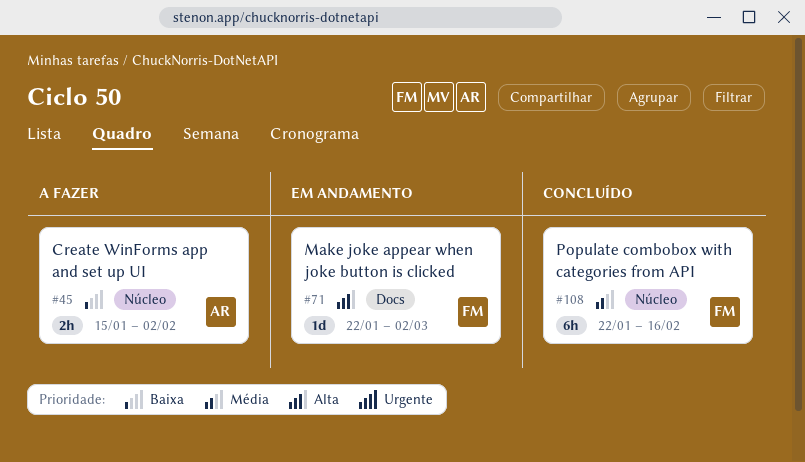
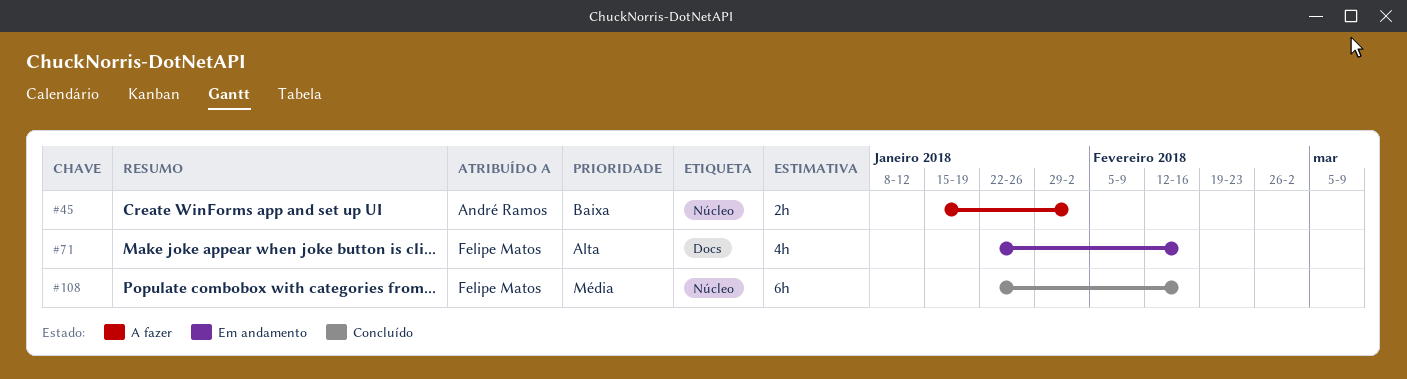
#71, estimate: 1d -> 4h
#71, due: Mar 2 -> Feb 16

